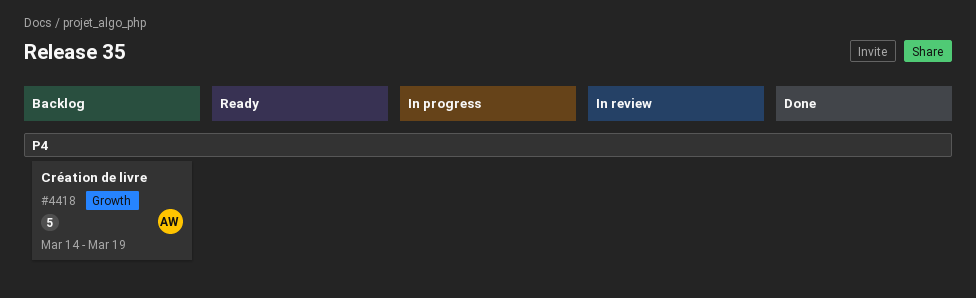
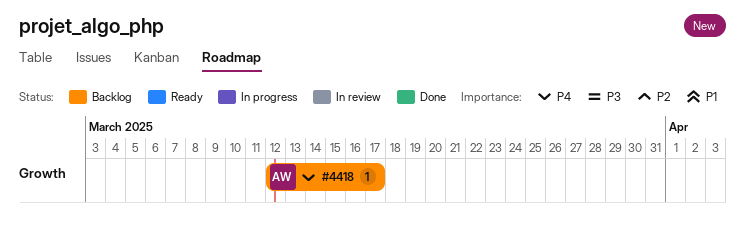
#4418, estimate: 5 -> 1
#4418, start: Mar 14 -> Mar 12
#4418, due: Mar 19 -> Mar 17

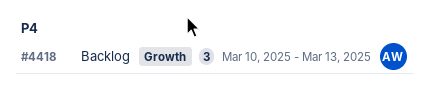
#4418, estimate: 1 -> 3
#4418, start: Mar 12 -> Mar 10
#4418, due: Mar 17 -> Mar 13

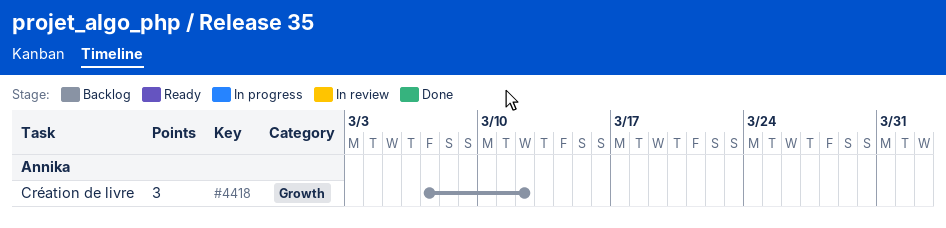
#4418, start: Mar 10 -> Mar 7
#4418, due: Mar 13 -> Mar 12

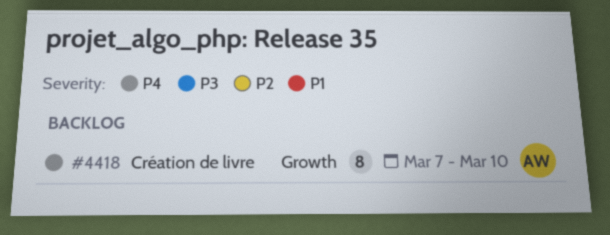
#4418, estimate: 3 -> 8
#4418, due: Mar 12 -> Mar 10

